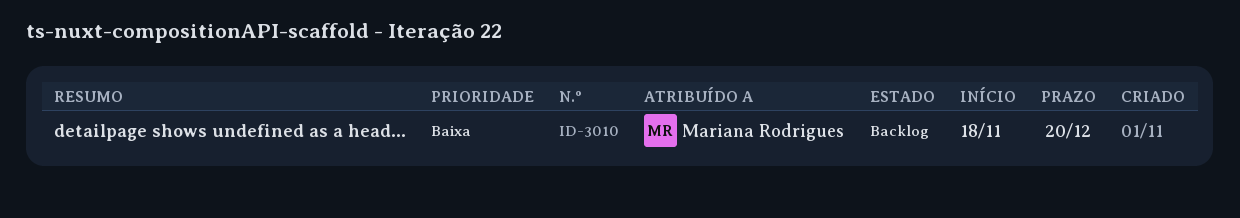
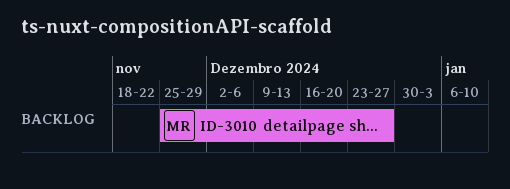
ID-3010, start: Nov 18 -> Nov 25
ID-3010, due: Dec 20 -> Dec 27

